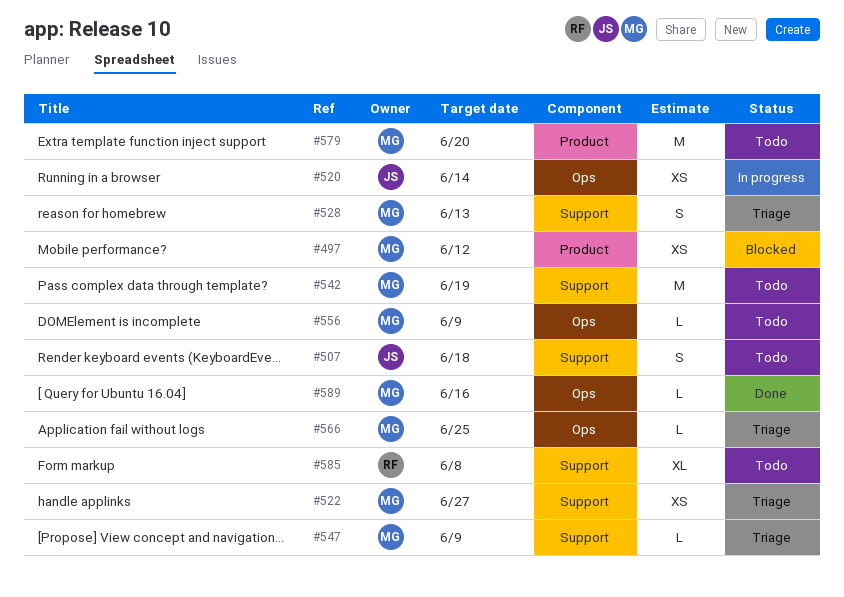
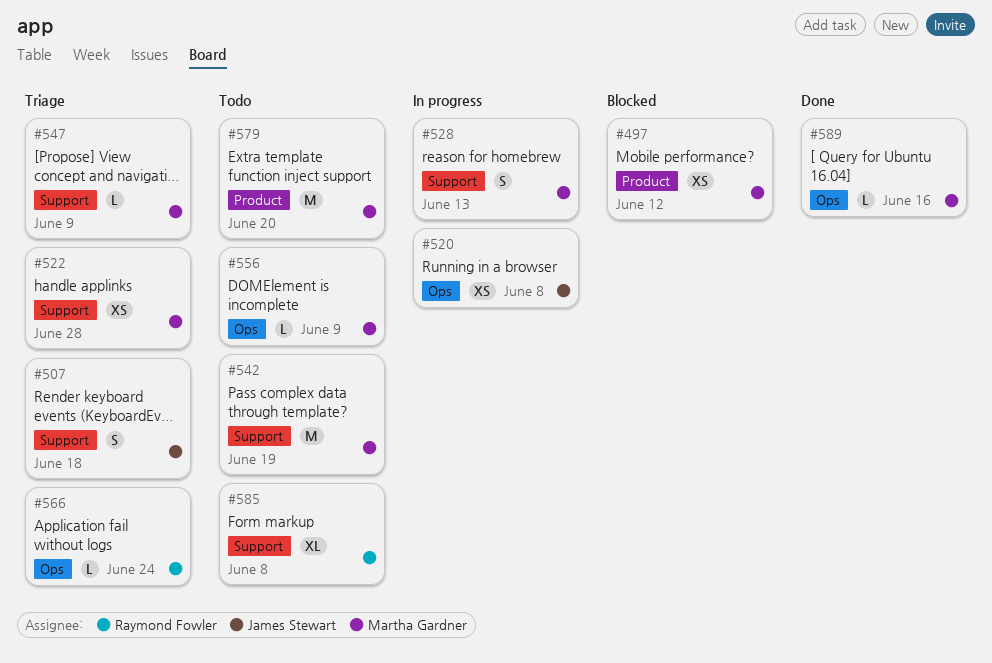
#507, status: Todo -> Triage
#520, due: Jun 14 -> Jun 8
#522, due: Jun 27 -> Jun 28
#528, status: Triage -> In progress
#566, owner: Martha Gardner -> Raymond Fowler
#566, due: Jun 25 -> Jun 24

